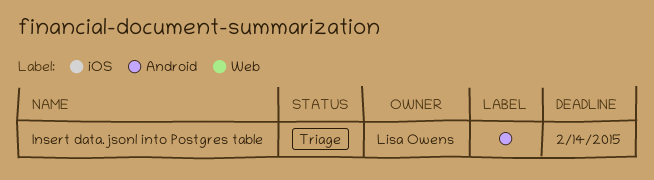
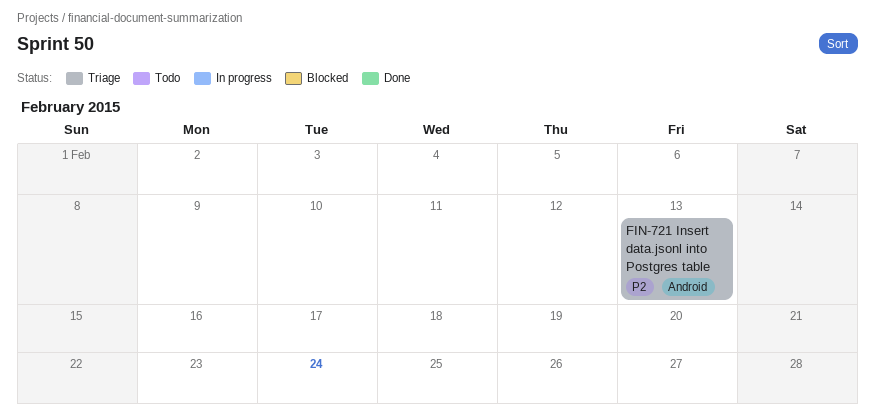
Insert data.jsonl into Postgres table, due: Feb 14 -> Feb 13

